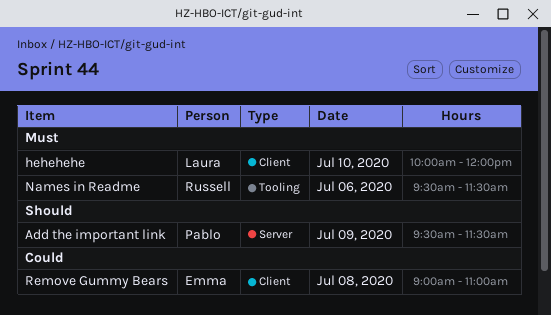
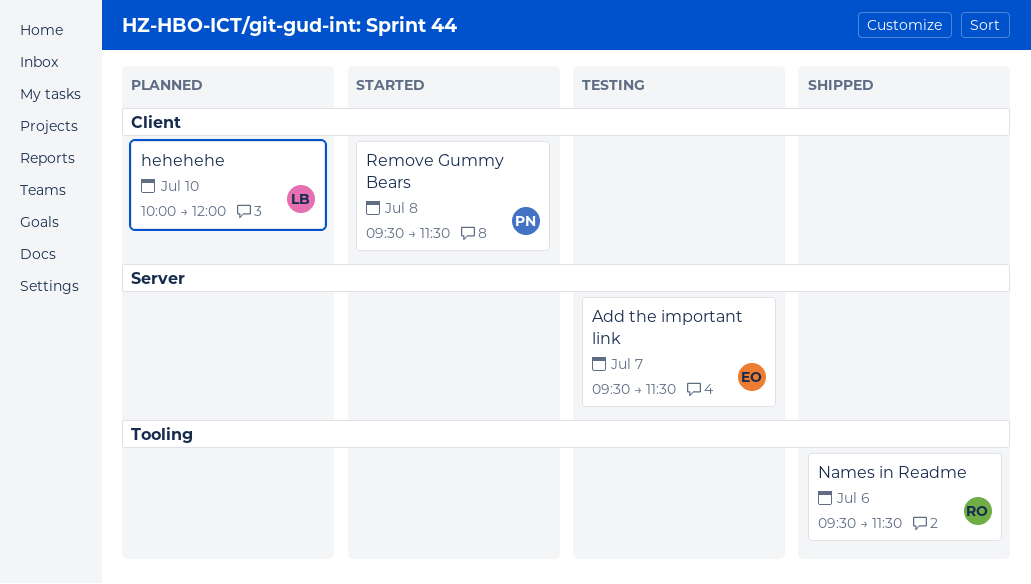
Add the important link, owner: Pablo -> Emma
Add the important link, day: Jul 9 -> Jul 7
Remove Gummy Bears, owner: Emma -> Pablo
Remove Gummy Bears, begins: 09:00 -> 09:30
Remove Gummy Bears, ends: 11:00 -> 11:30

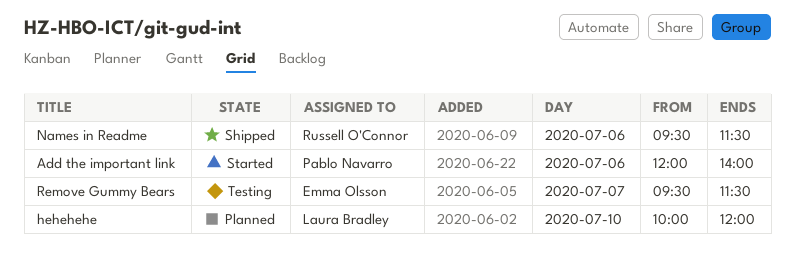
Add the important link, status: Testing -> Started
Add the important link, owner: Emma Olsson -> Pablo Navarro
Add the important link, day: Jul 7 -> Jul 6
Add the important link, begins: 09:30 -> 12:00
Add the important link, ends: 11:30 -> 14:00
Remove Gummy Bears, status: Started -> Testing
Remove Gummy Bears, owner: Pablo Navarro -> Emma Olsson
Remove Gummy Bears, day: Jul 8 -> Jul 7

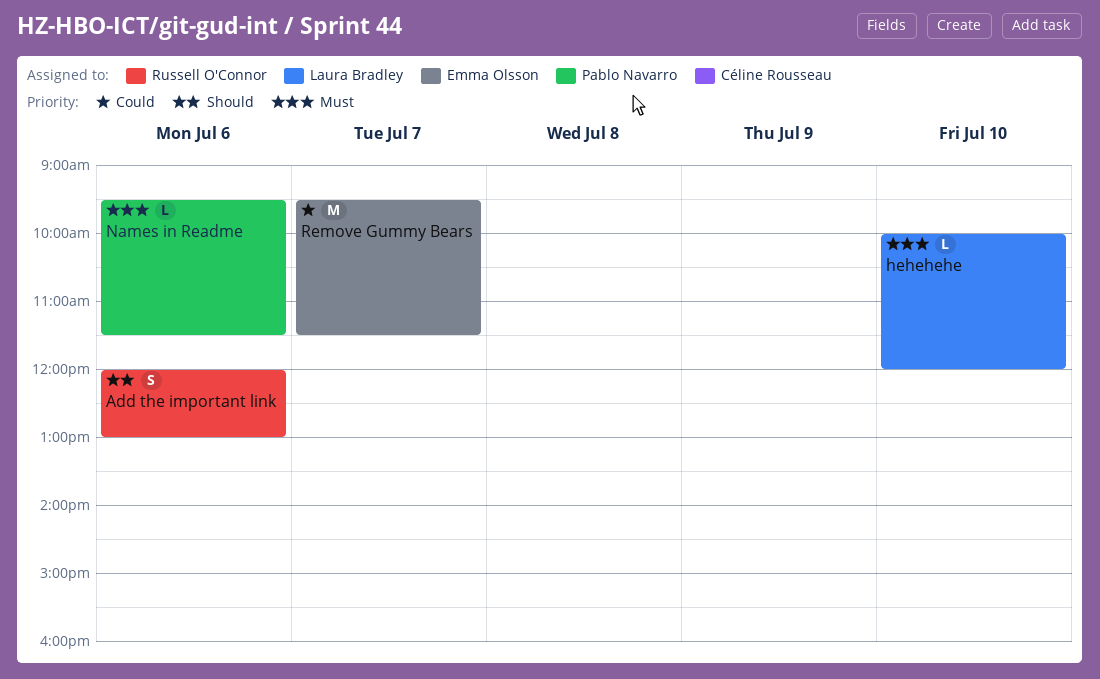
Add the important link, owner: Pablo Navarro -> Russell O'Connor
Add the important link, ends: 14:00 -> 13:00
Names in Readme, owner: Russell O'Connor -> Pablo Navarro

